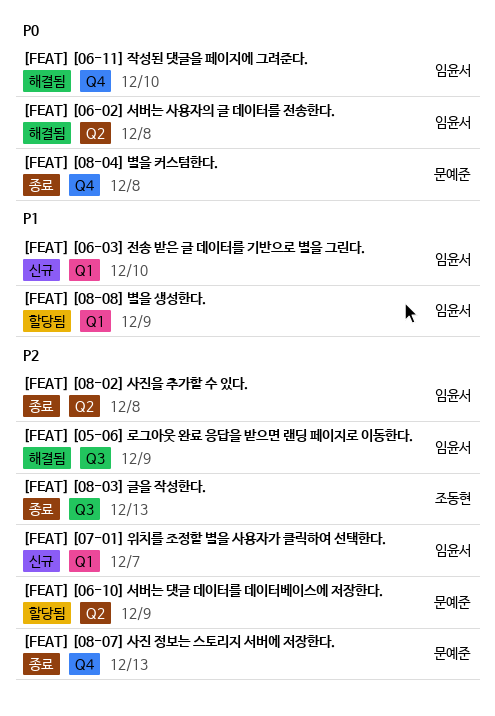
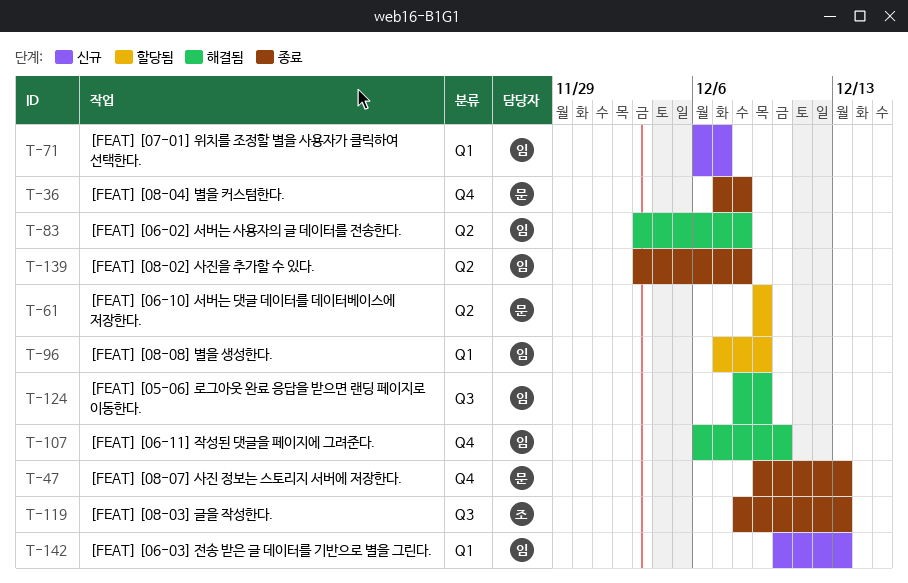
[FEAT] [06-03] 전송 받은 글 데이터를 기반으로 별을 그린다., due: Dec 10 -> Dec 13

